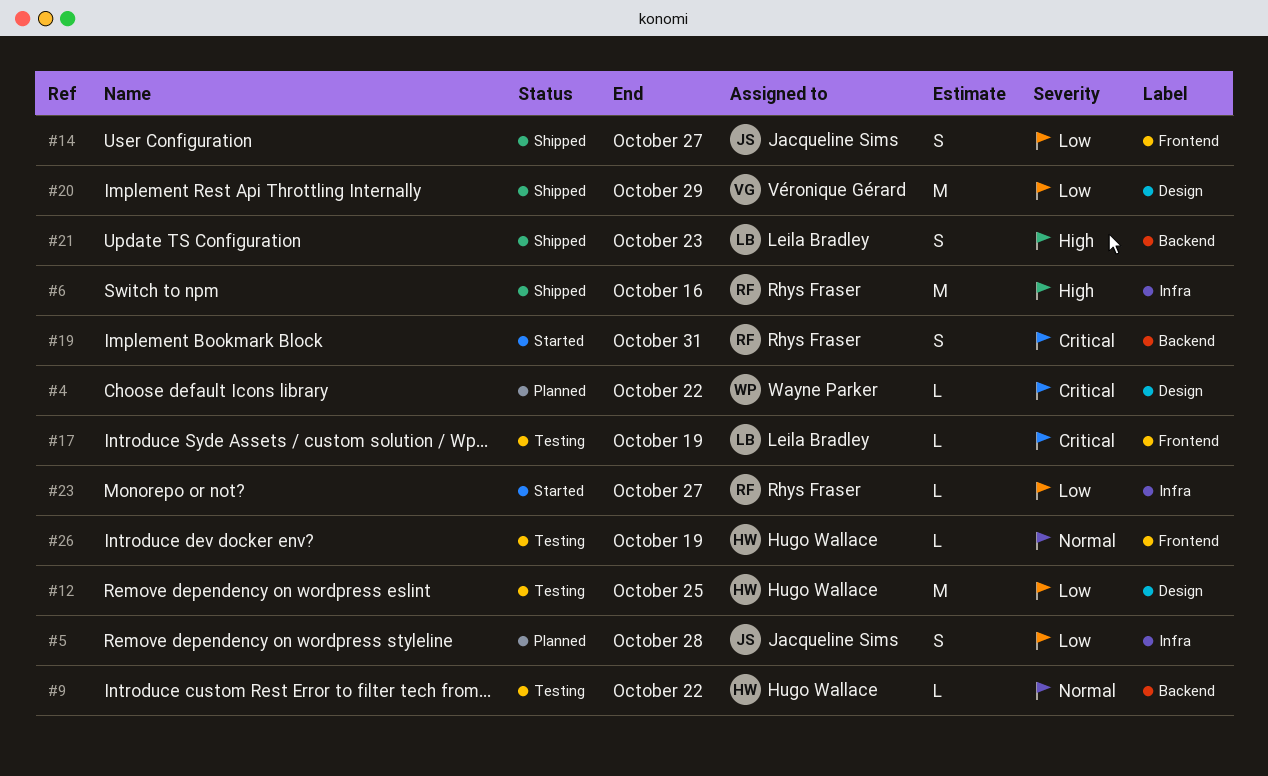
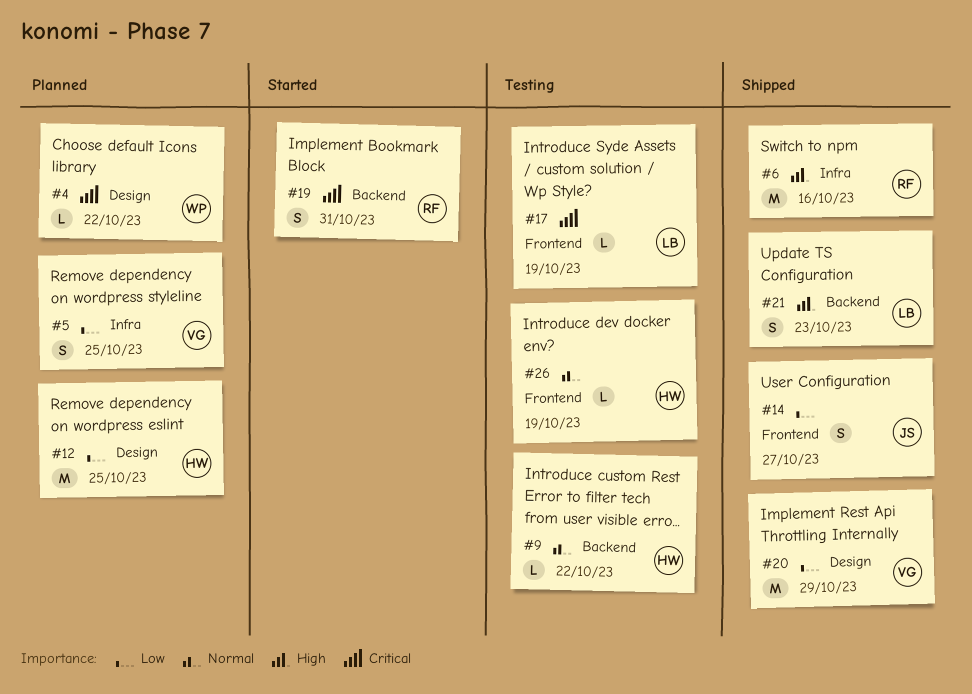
#5, owner: Jacqueline Sims -> Véronique Gérard
#5, due: Oct 28 -> Oct 25
#12, status: Testing -> Planned
#23: present -> none

